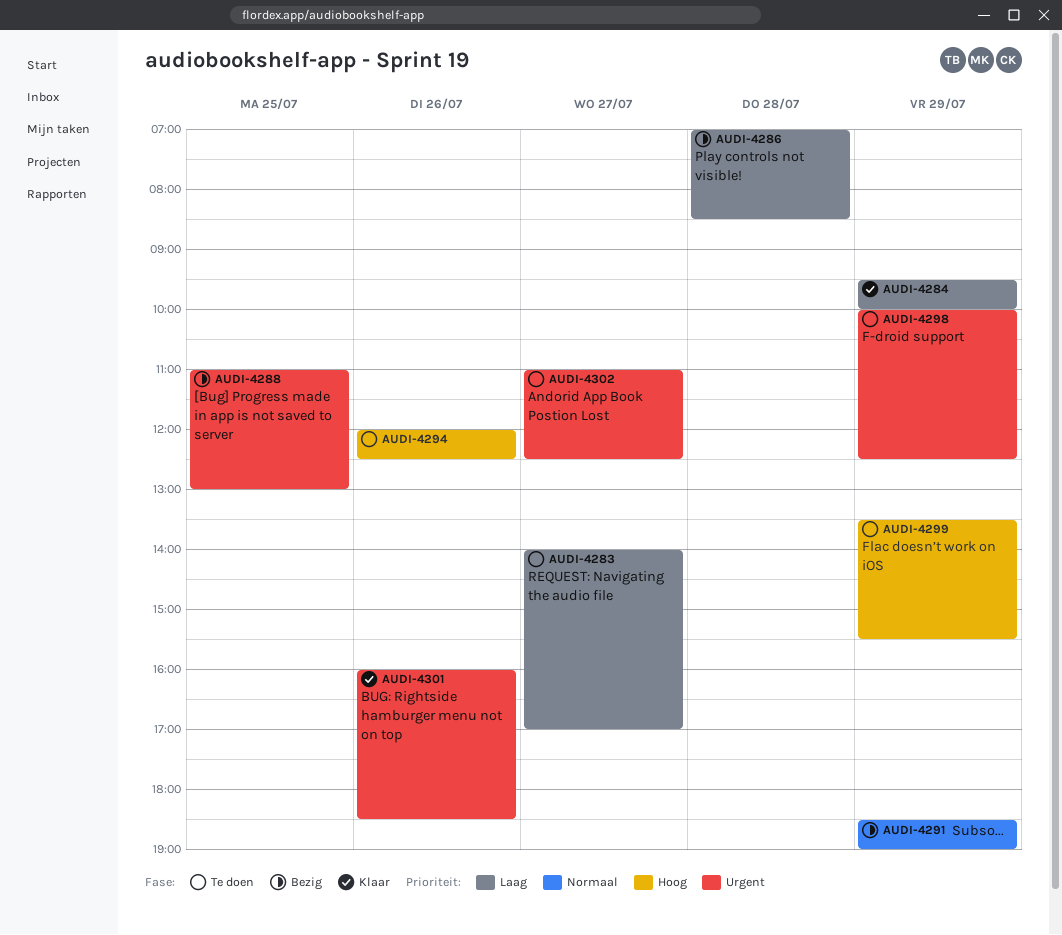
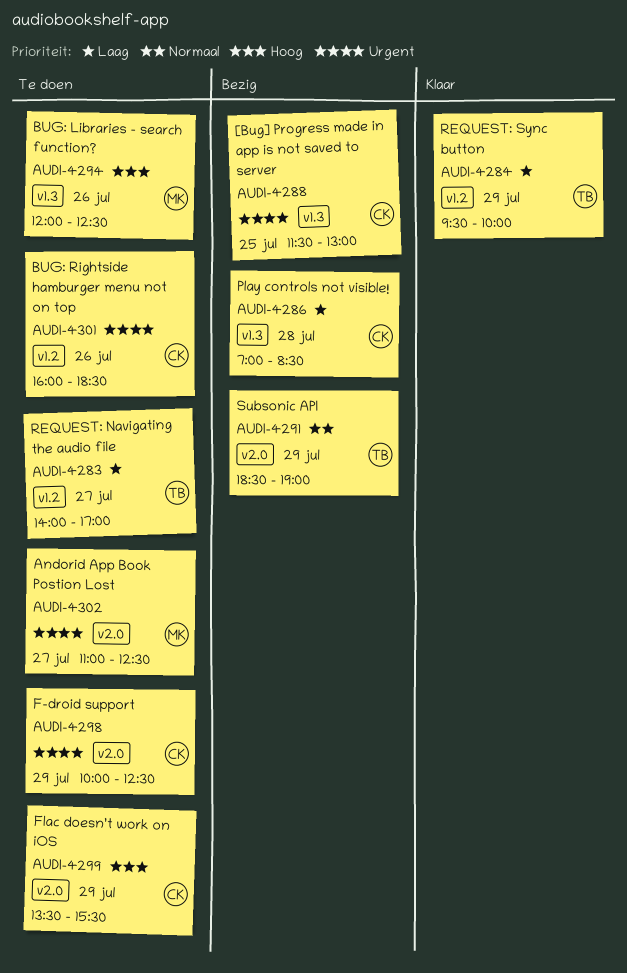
AUDI-4288, begins: 11:00 -> 11:30
AUDI-4301, status: Klaar -> Te doen

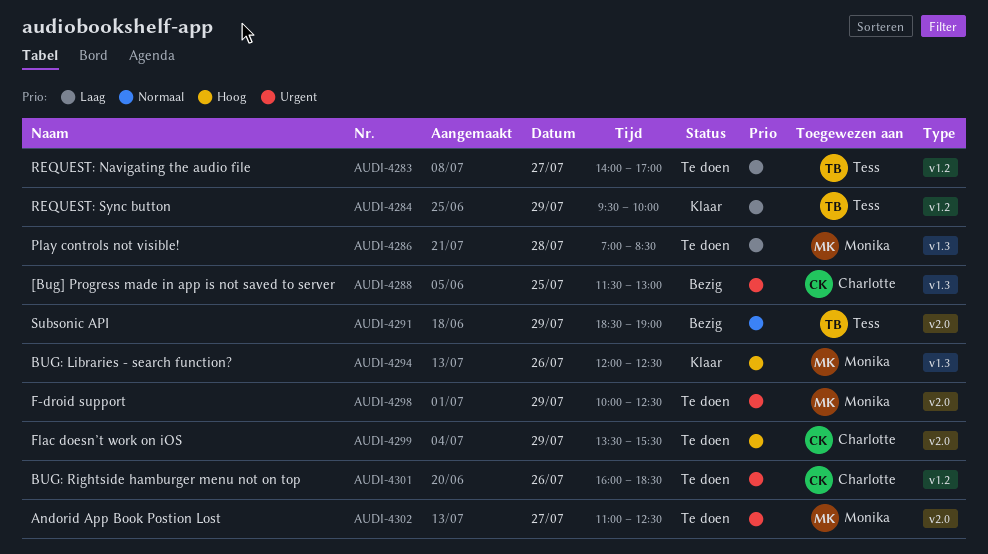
AUDI-4286, status: Bezig -> Te doen
AUDI-4286, owner: Charlotte -> Monika
AUDI-4294, status: Te doen -> Klaar
AUDI-4298, owner: Charlotte -> Monika

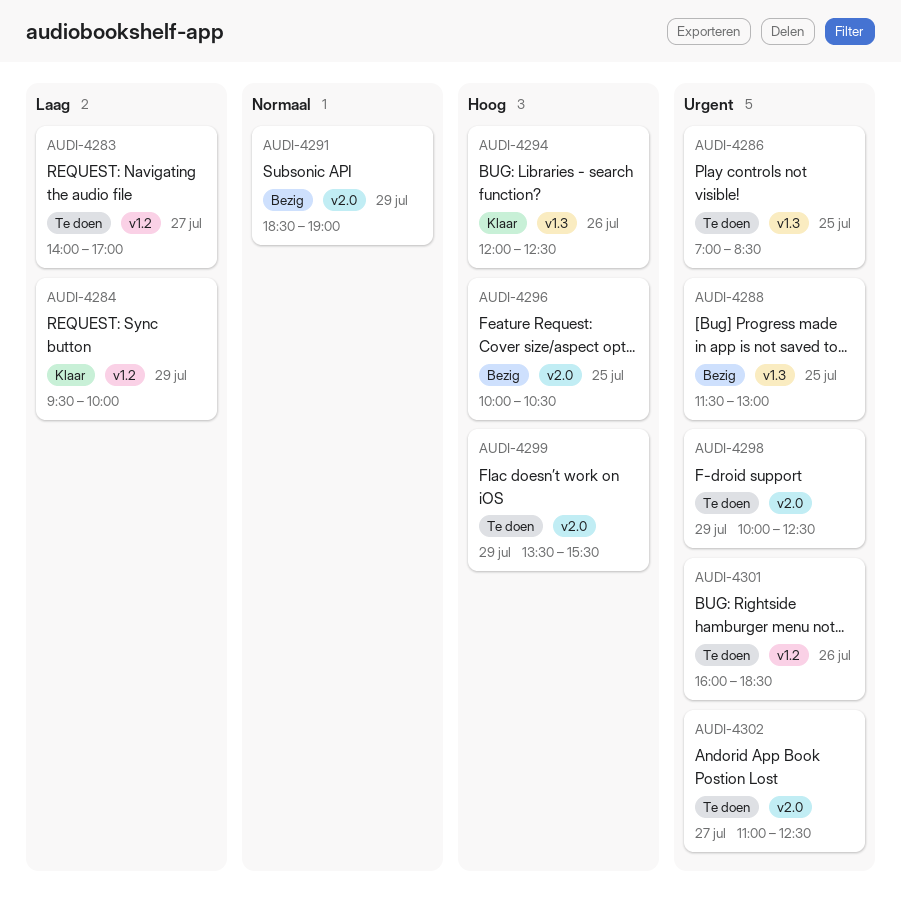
AUDI-4286, priority: Laag -> Urgent
AUDI-4286, day: Jul 28 -> Jul 25
AUDI-4296: none -> present

